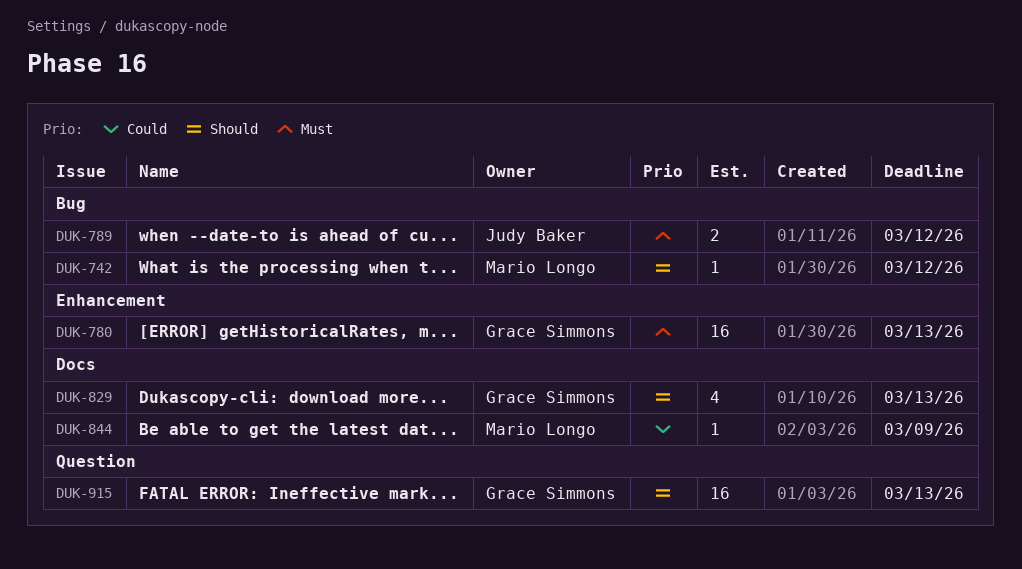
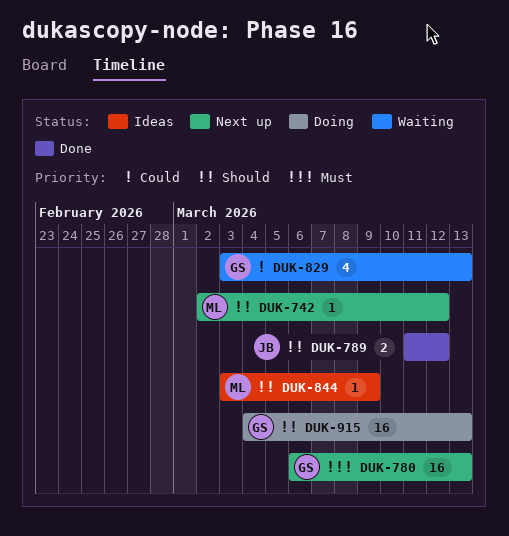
DUK-789, priority: Must -> Should
DUK-829, priority: Should -> Could
DUK-844, priority: Could -> Should

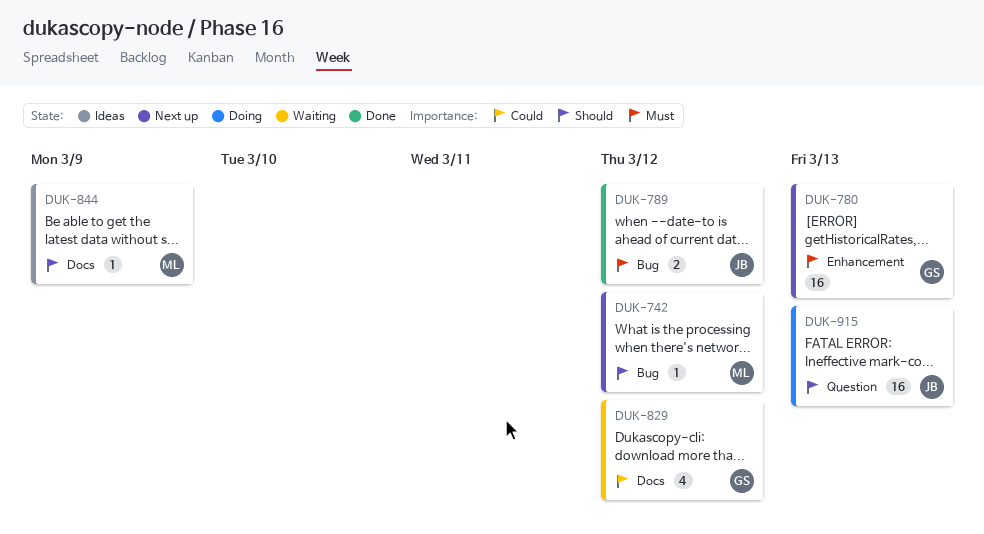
DUK-789, priority: Should -> Must
DUK-829, due: Mar 13 -> Mar 12
DUK-915, owner: GS -> JB

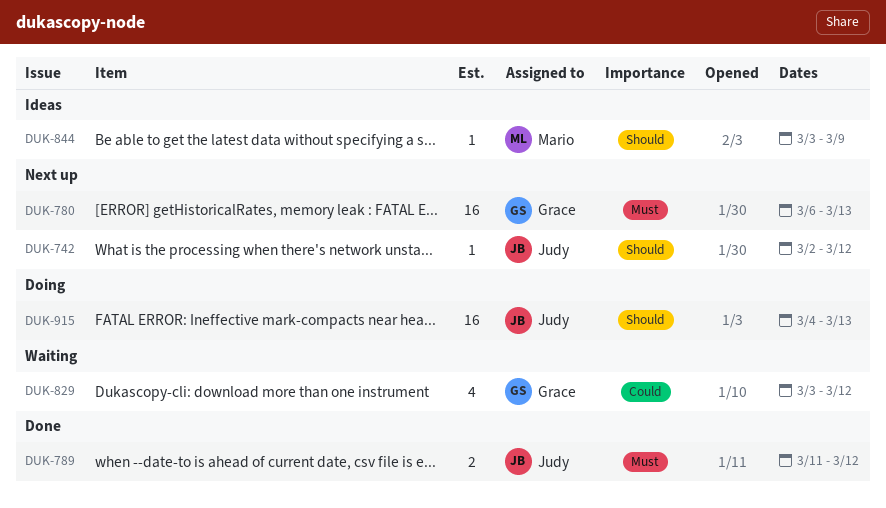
DUK-742, owner: Mario -> Judy

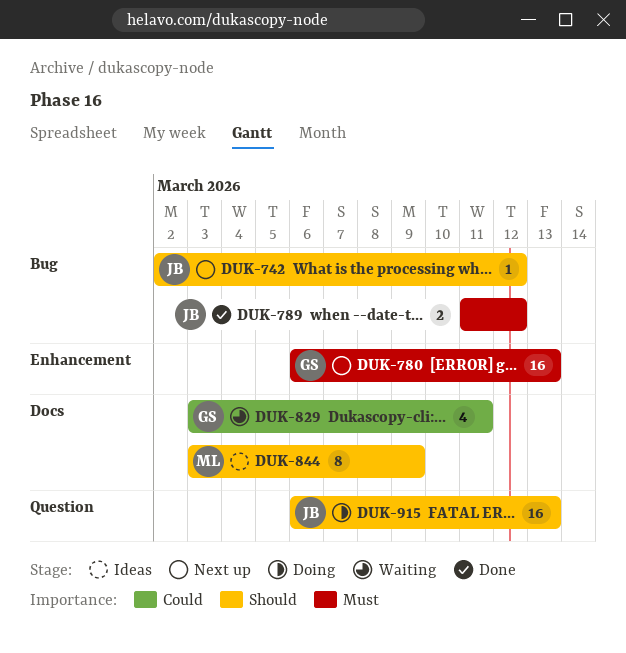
DUK-829, due: Mar 12 -> Mar 11
DUK-844, estimate: 1 -> 8
DUK-915, start: Mar 4 -> Mar 6

